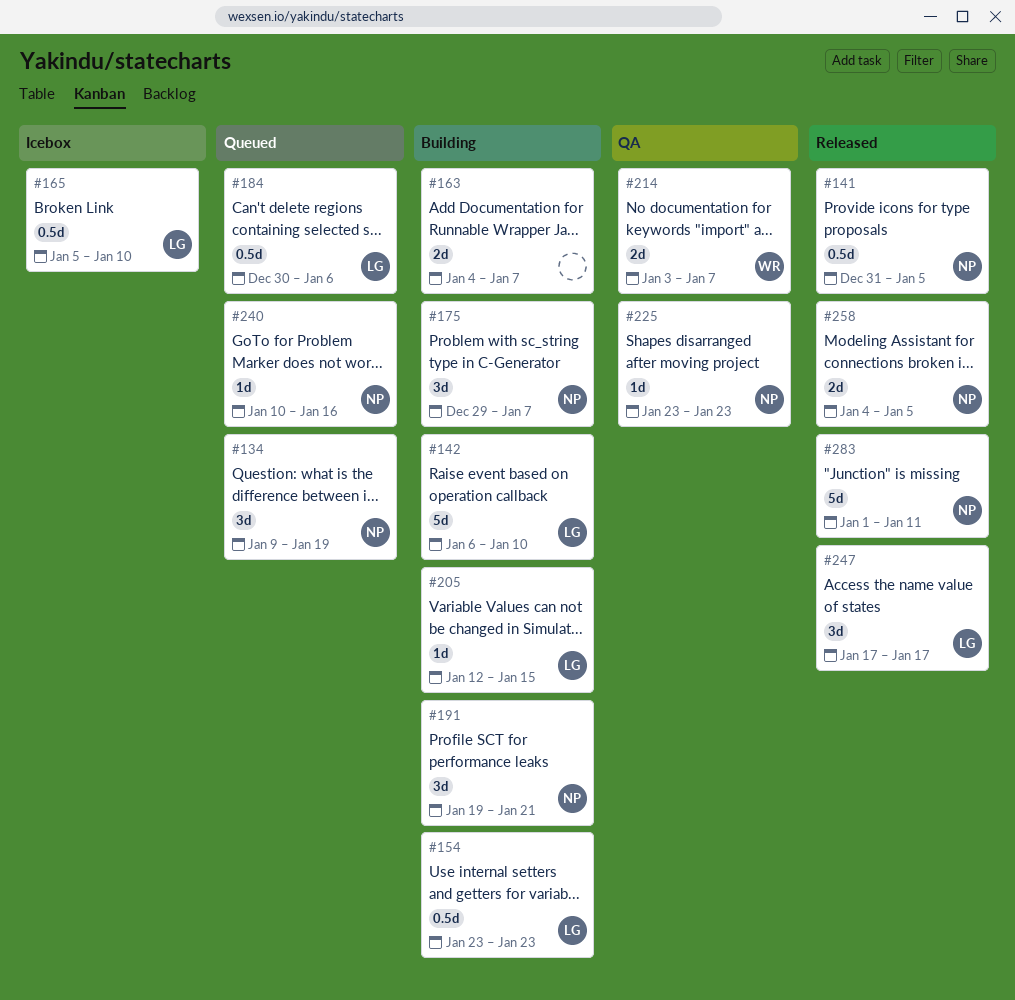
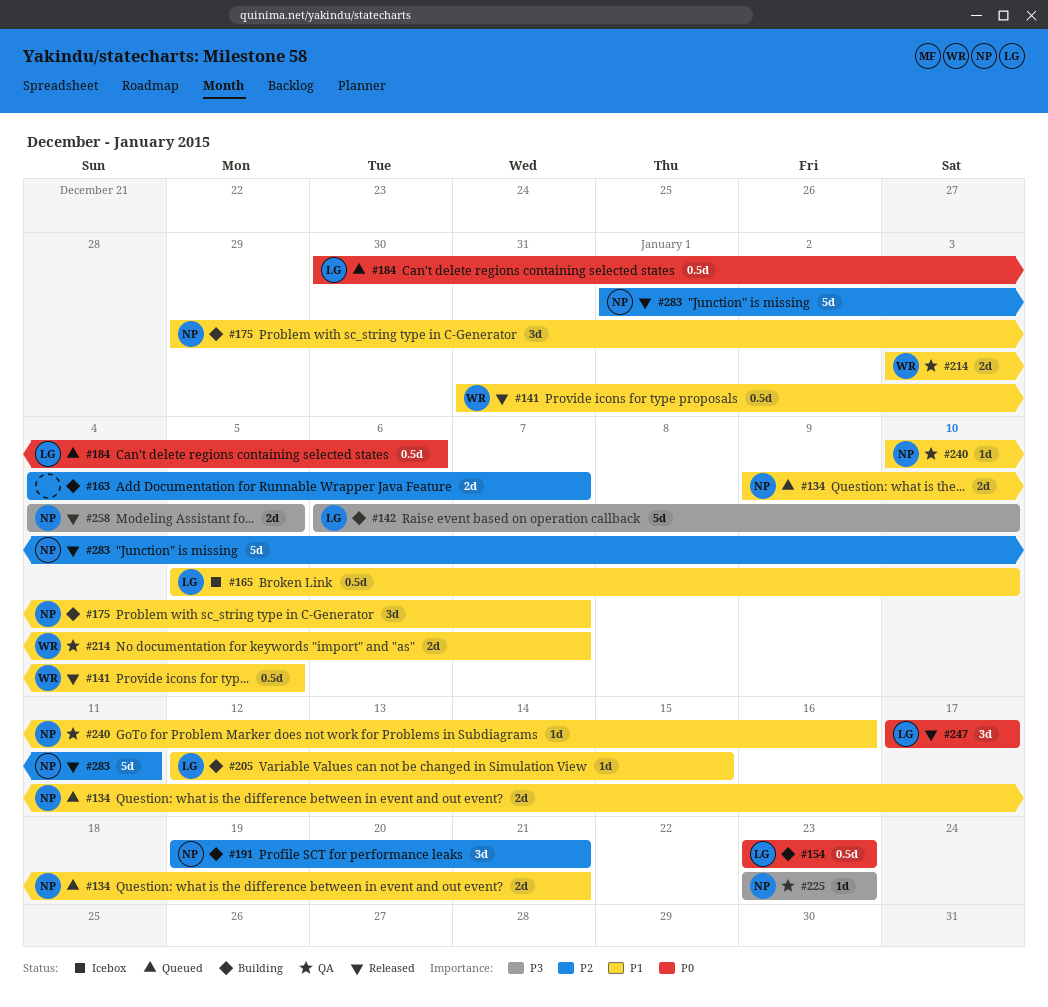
#134, estimate: 3d -> 2d
#134, due: Jan 19 -> Jan 21
#141, owner: NP -> WR
#240, status: Queued -> QA

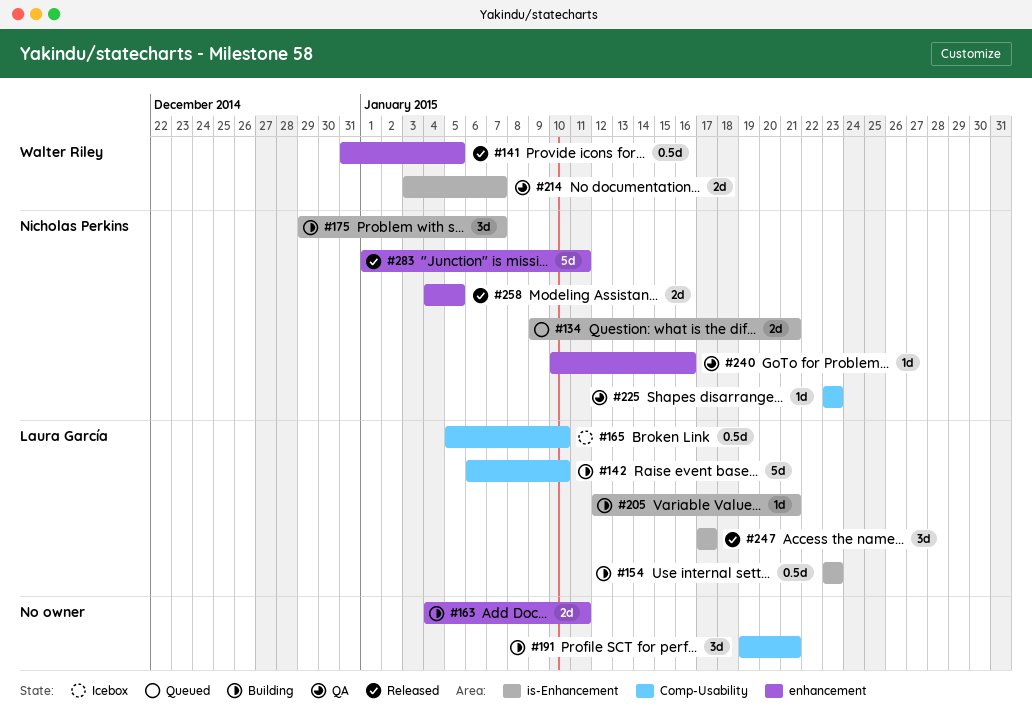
#163, due: Jan 7 -> Jan 11
#184: present -> none
#191, owner: Nicholas Perkins -> none
#205, due: Jan 15 -> Jan 21

